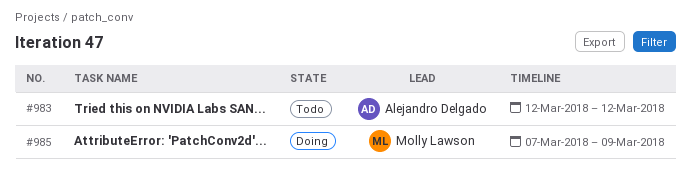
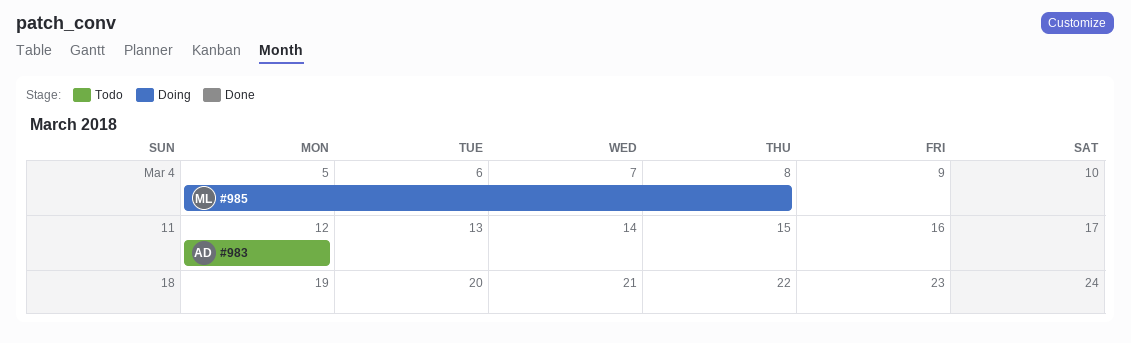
#985, start: Mar 7 -> Mar 5
#985, due: Mar 9 -> Mar 8

